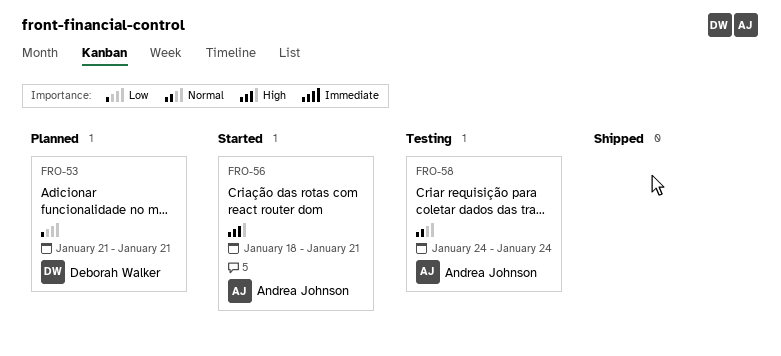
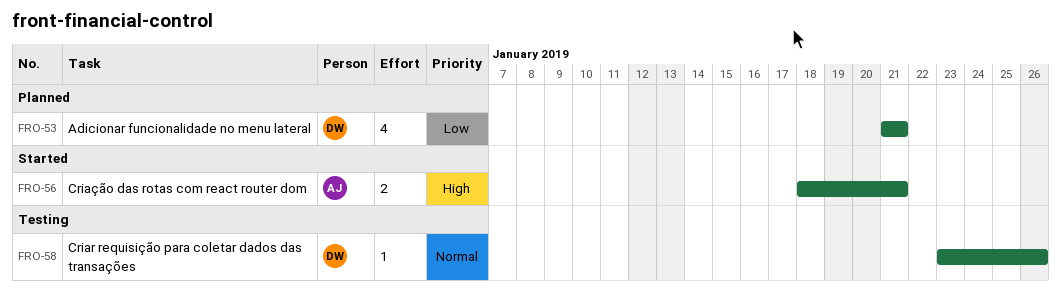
FRO-58, owner: Andrea Johnson -> Deborah Walker
FRO-58, start: Jan 24 -> Jan 23
FRO-58, due: Jan 24 -> Jan 26

